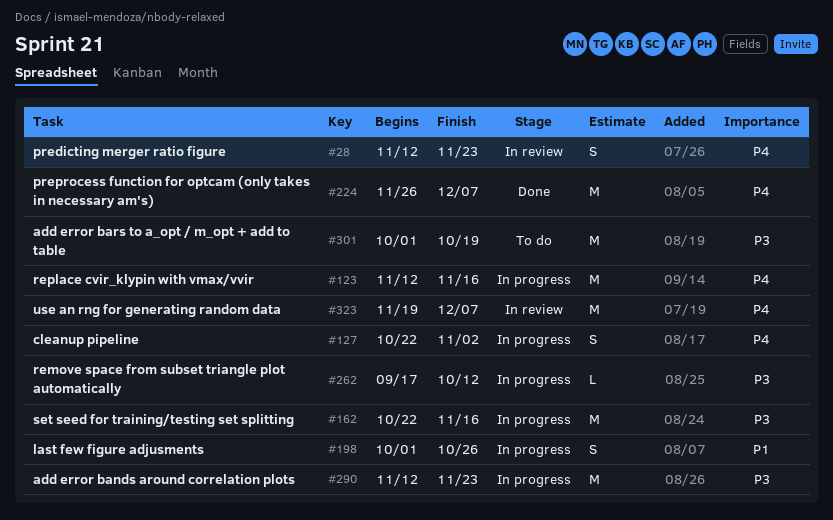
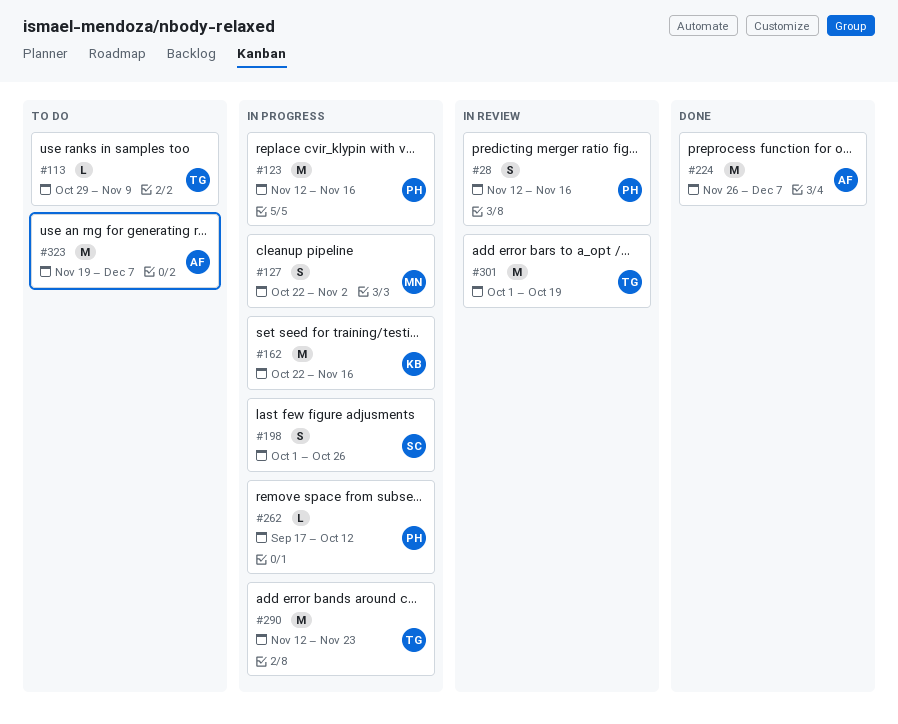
#28, due: Nov 23 -> Nov 16
#113: none -> present
#301, status: To do -> In review
#323, status: In review -> To do

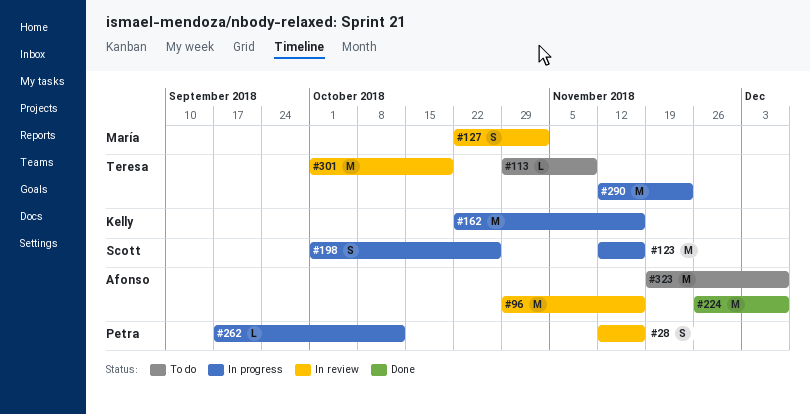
#96: none -> present
#123, owner: Petra -> Scott
#127, status: In progress -> In review

